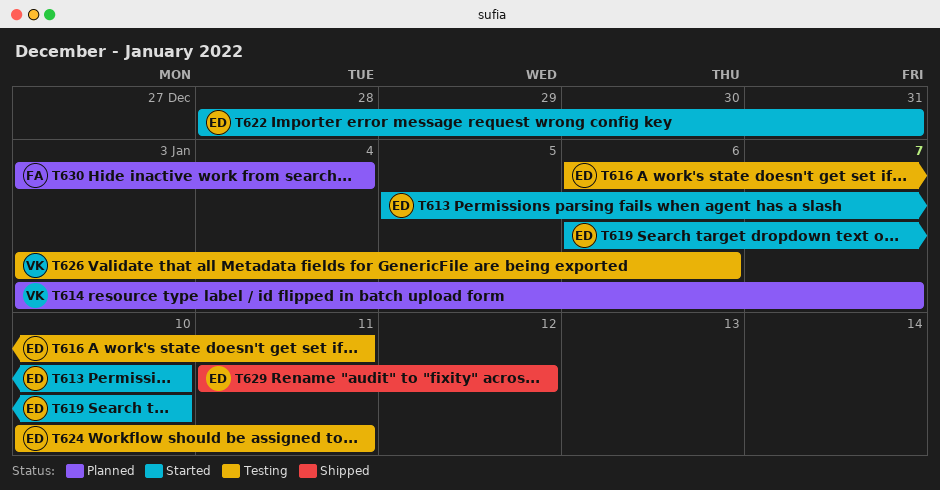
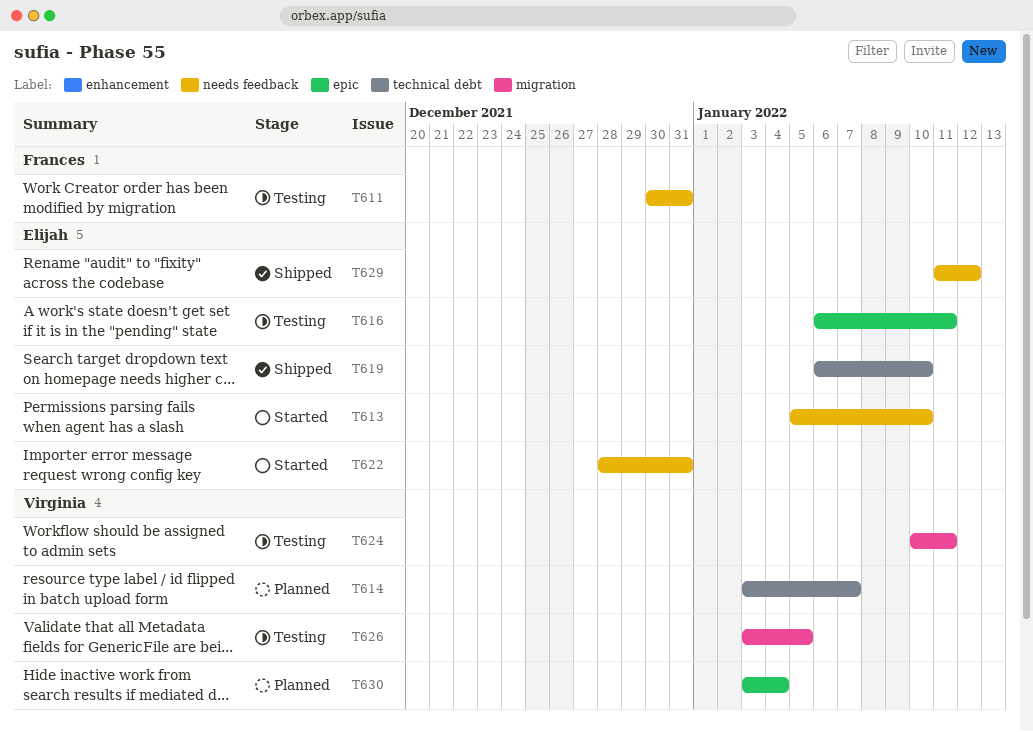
T611: none -> present
T619, status: Started -> Shipped
T624, owner: Elijah -> Virginia
T626, due: Jan 6 -> Jan 5
T630, owner: Frances -> Virginia

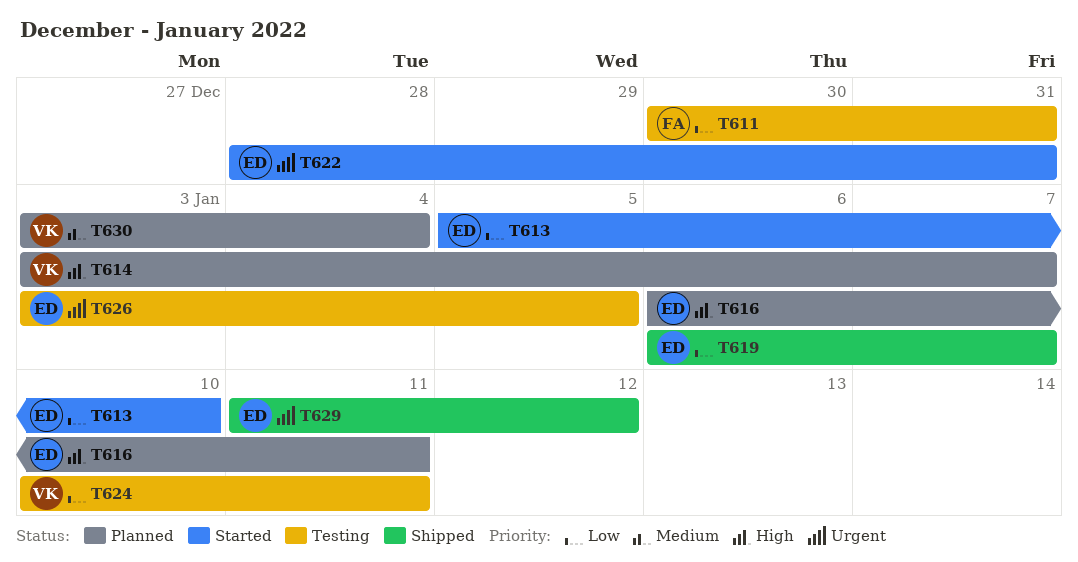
T616, status: Testing -> Planned
T619, due: Jan 10 -> Jan 7
T626, owner: Virginia -> Elijah

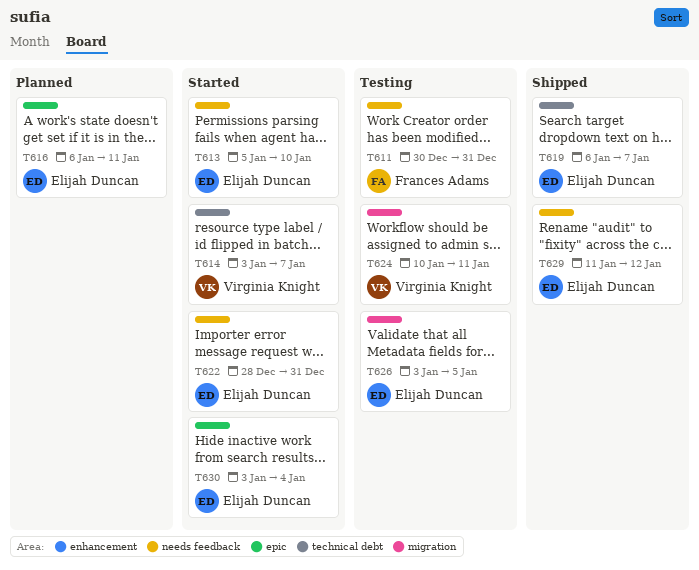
T614, status: Planned -> Started
T630, status: Planned -> Started
T630, owner: Virginia Knight -> Elijah Duncan

